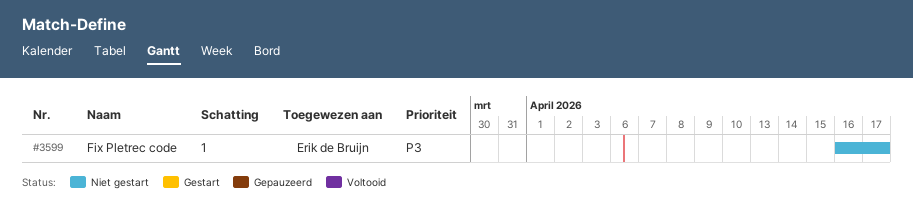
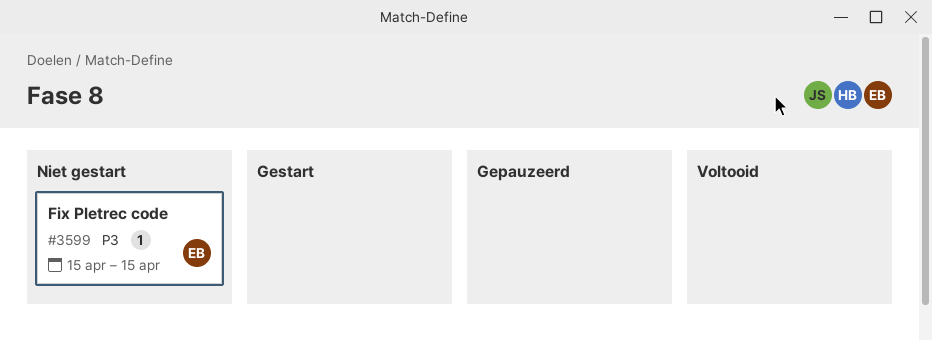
#3599, start: Apr 16 -> Apr 15
#3599, due: Apr 17 -> Apr 15

